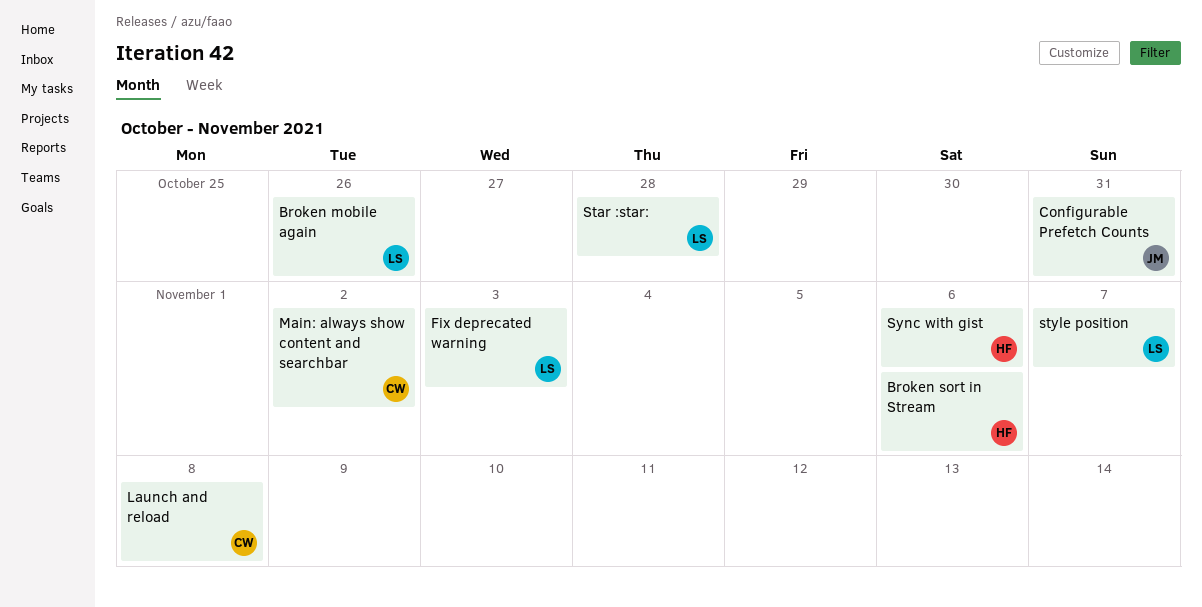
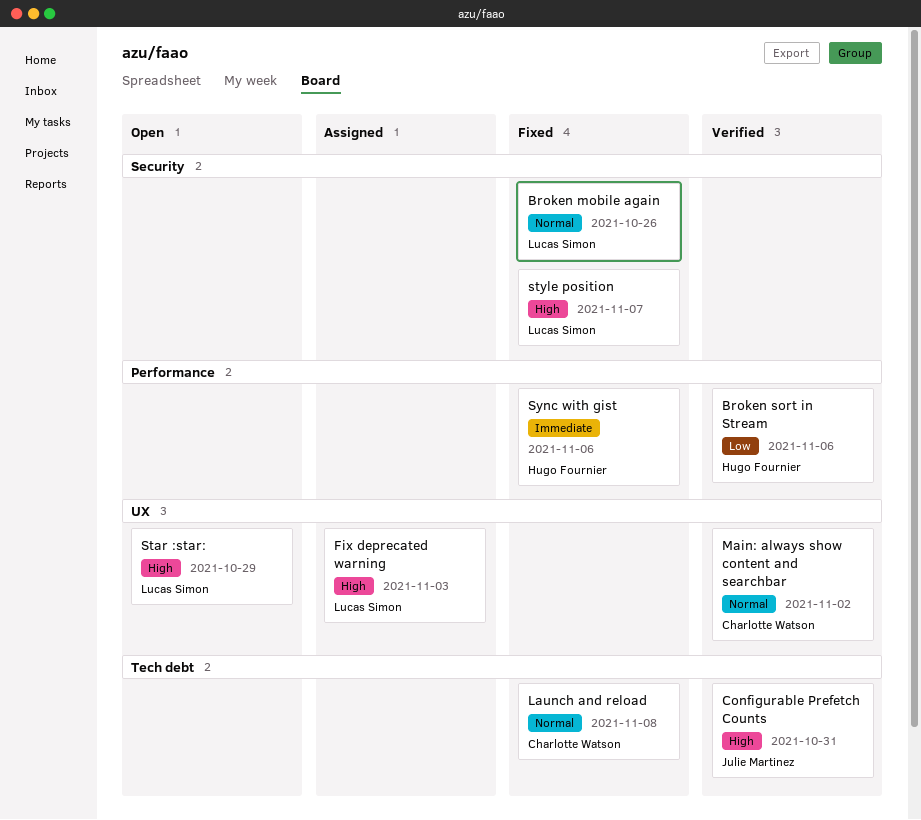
Star :star:, due: Oct 28 -> Oct 29

